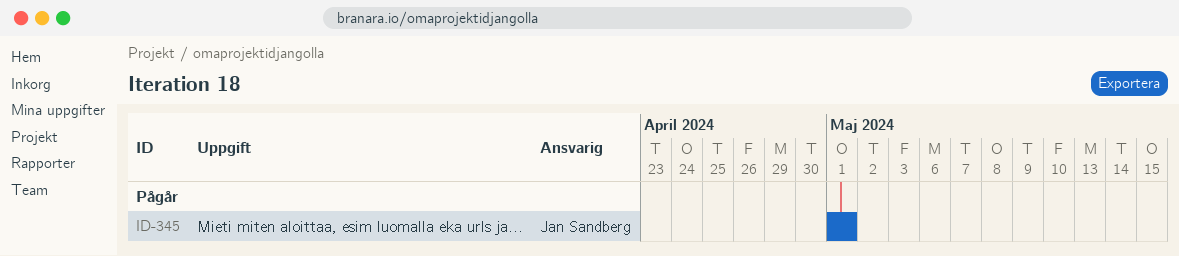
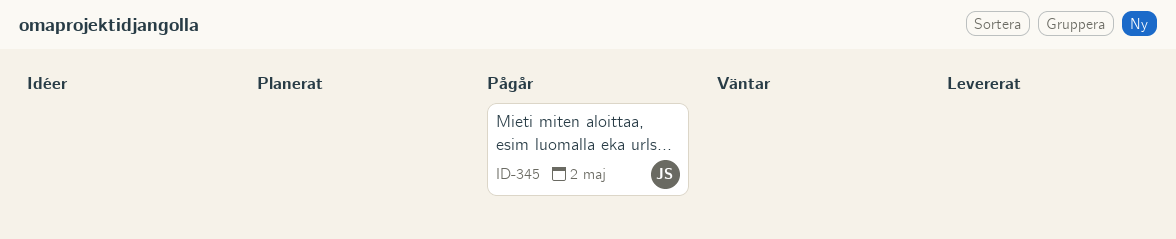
ID-345, due: May 1 -> May 2

